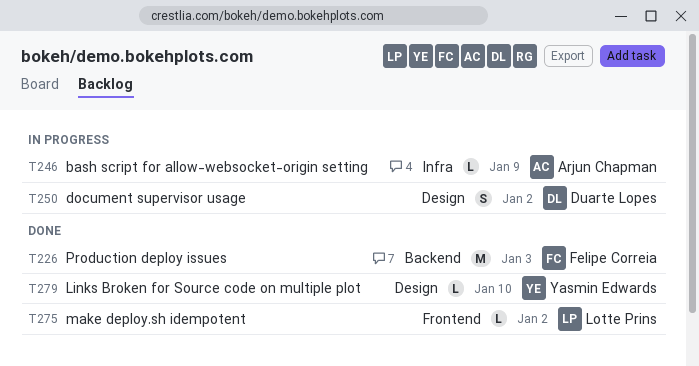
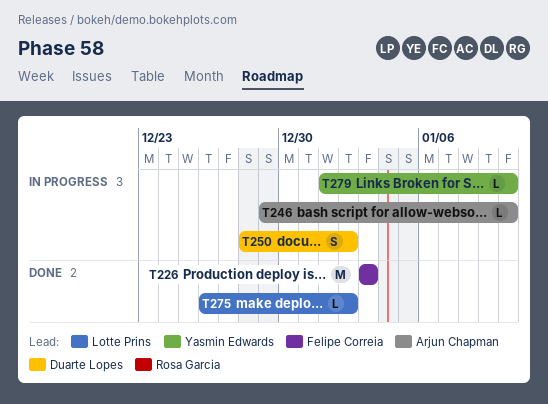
T246, due: Jan 9 -> Jan 10
T279, status: Done -> In progress

